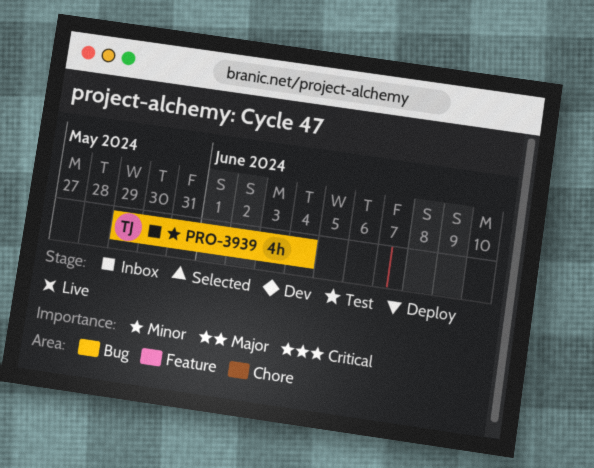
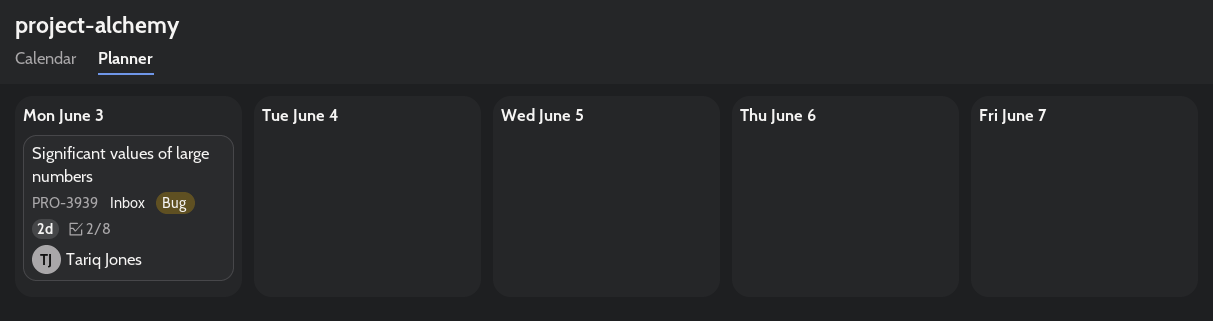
PRO-3939, estimate: 4h -> 2d
PRO-3939, due: Jun 4 -> Jun 3

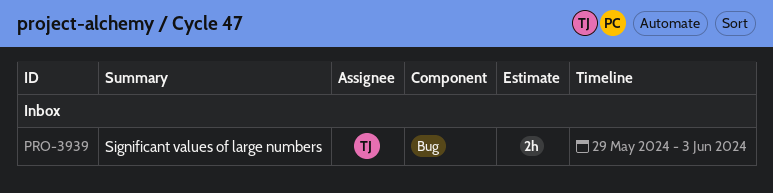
PRO-3939, estimate: 2d -> 2h

